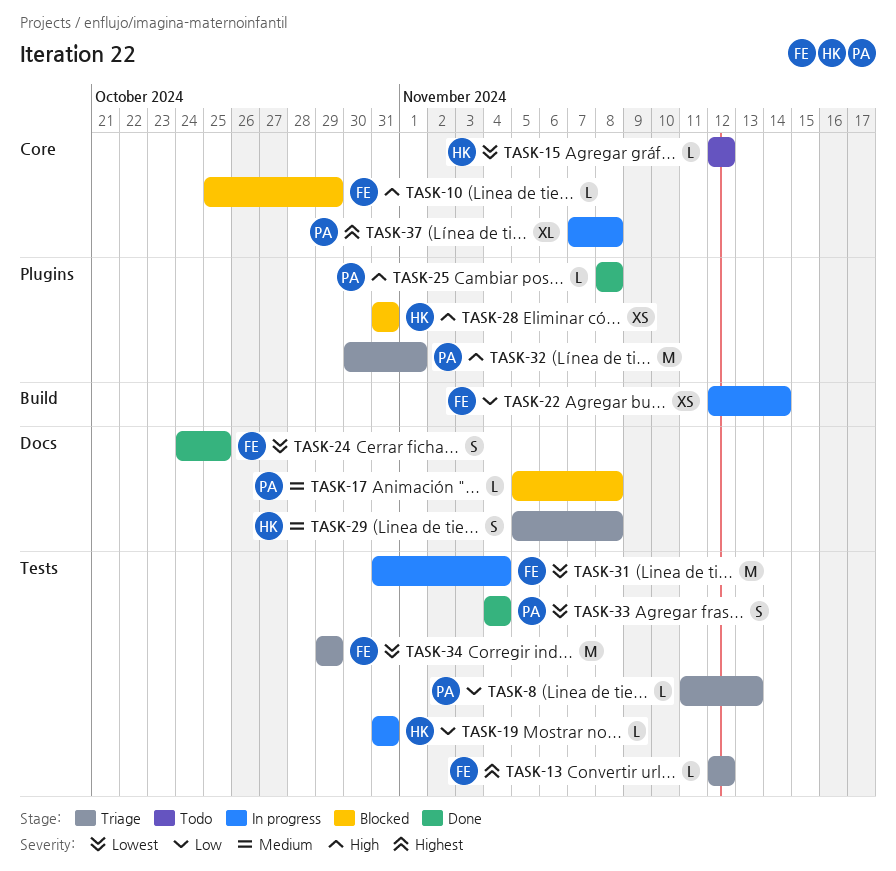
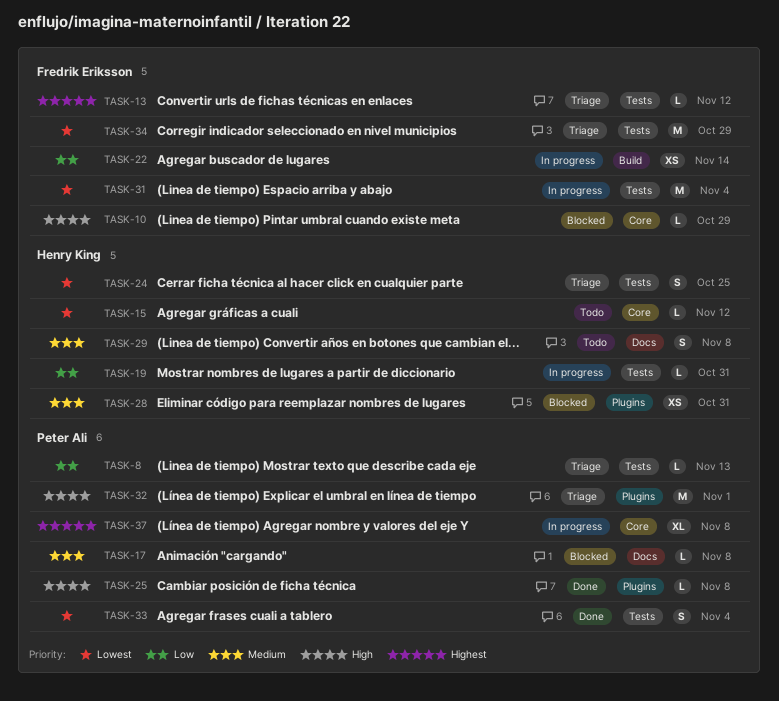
TASK-24, status: Done -> Triage
TASK-24, owner: Fredrik Eriksson -> Henry King
TASK-24, label: Docs -> Tests
TASK-28, priority: High -> Medium
TASK-29, status: Triage -> Todo

